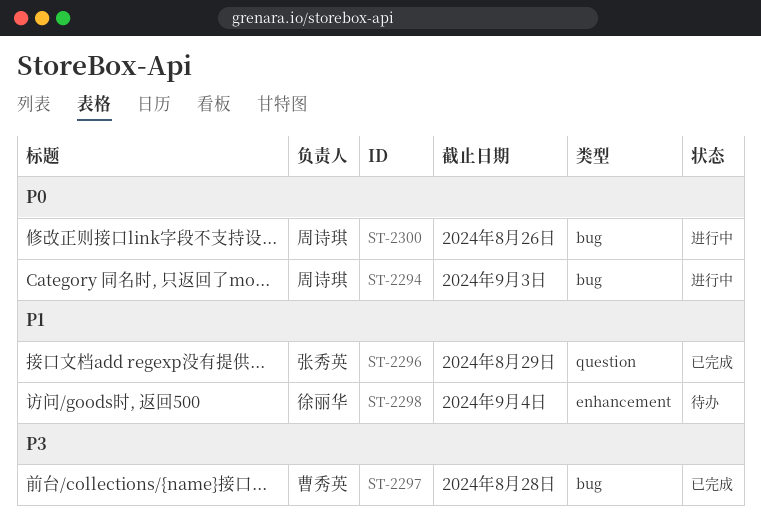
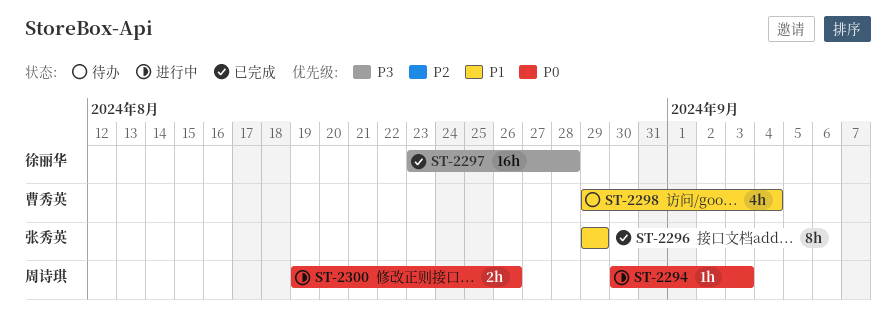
ST-2297, owner: 曹秀英 -> 徐丽华
ST-2298, owner: 徐丽华 -> 曹秀英

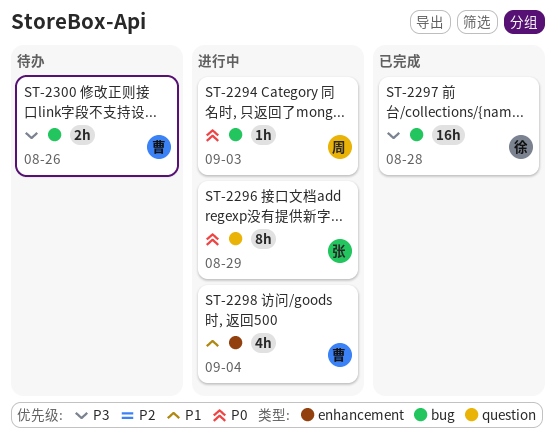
ST-2296, status: 已完成 -> 进行中
ST-2296, priority: P1 -> P0
ST-2298, status: 待办 -> 进行中
ST-2300, status: 进行中 -> 待办
ST-2300, owner: 周诗琪 -> 曹秀英
ST-2300, priority: P0 -> P3

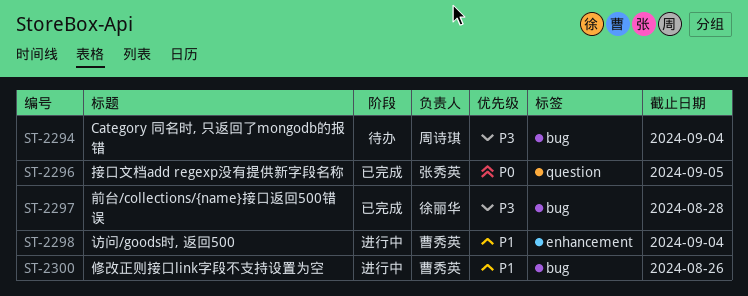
ST-2294, status: 进行中 -> 待办
ST-2294, priority: P0 -> P3
ST-2294, due: Sep 3 -> Sep 4
ST-2296, status: 进行中 -> 已完成
ST-2296, due: Aug 29 -> Sep 5
ST-2300, status: 待办 -> 进行中
ST-2300, priority: P3 -> P1

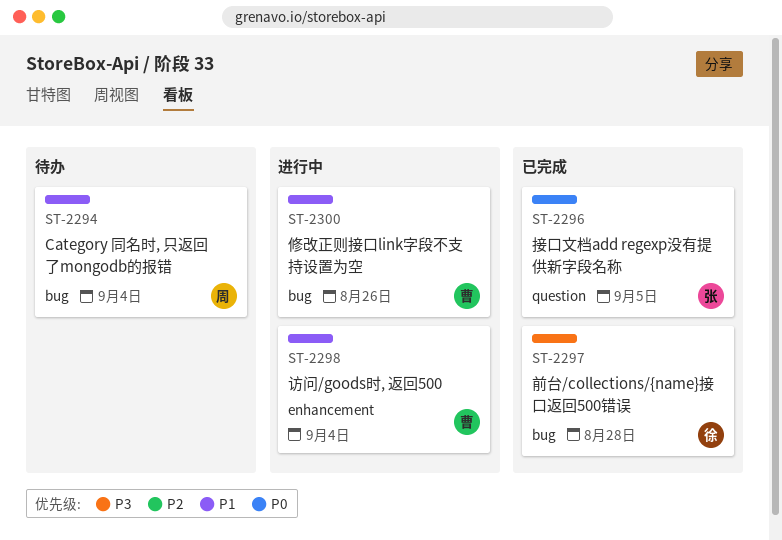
ST-2294, priority: P3 -> P1

